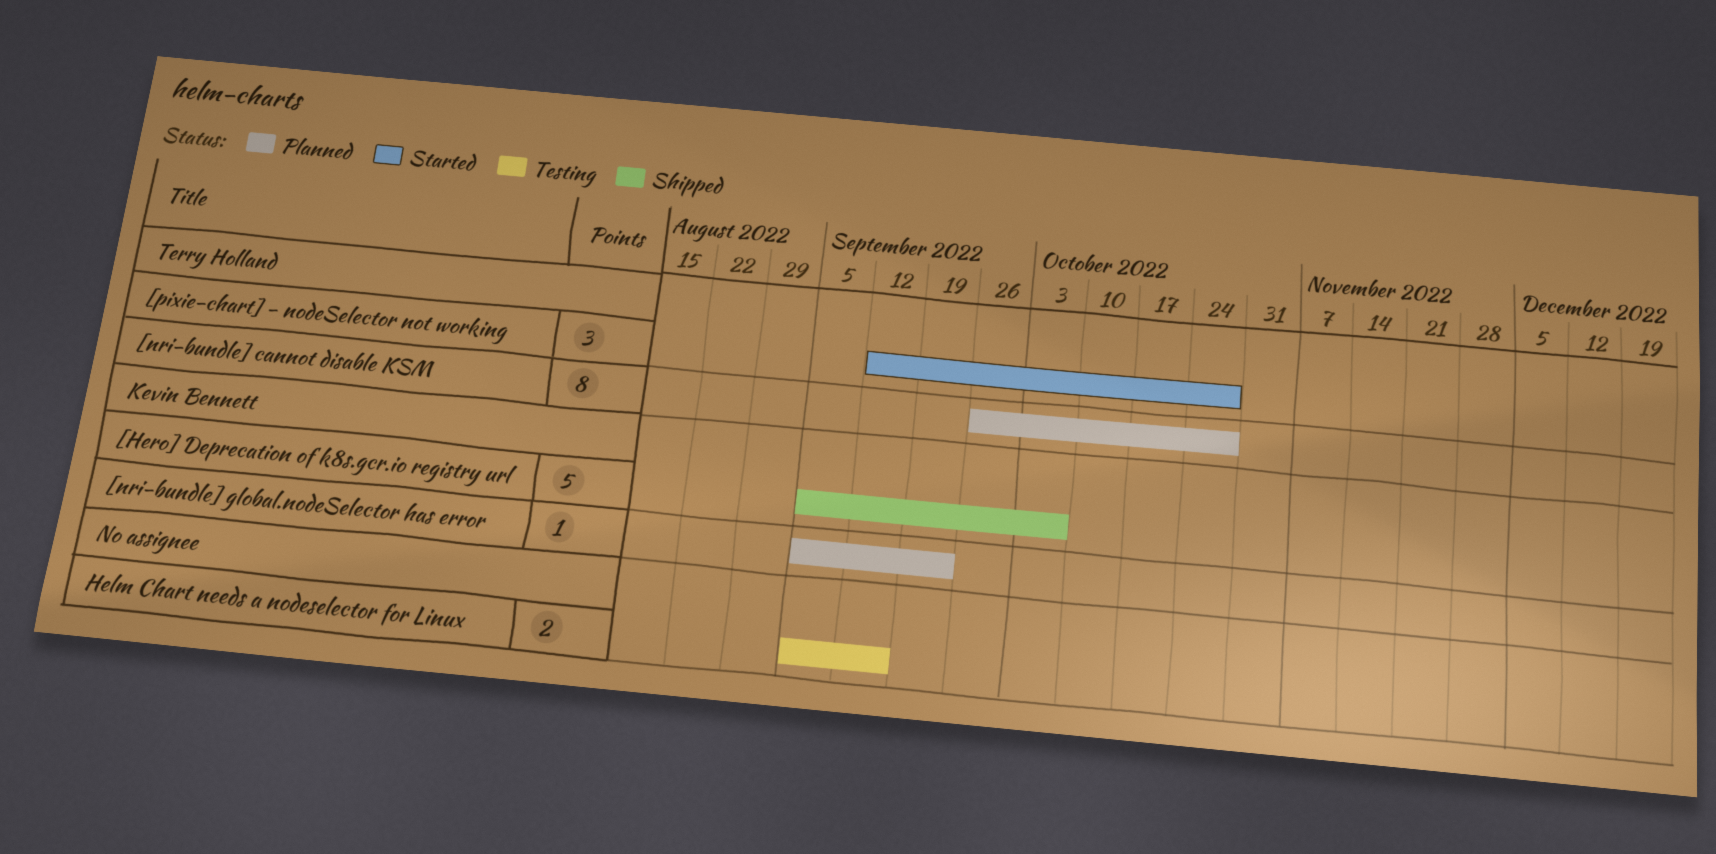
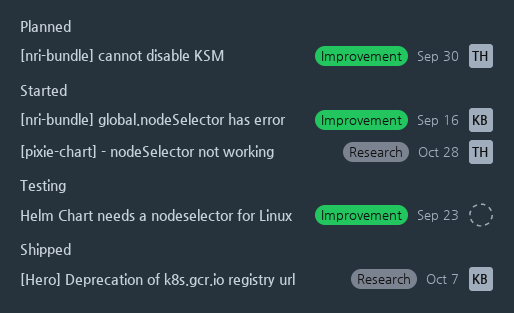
[nri-bundle] cannot disable KSM, due: Oct 28 -> Sep 30
[nri-bundle] global.nodeSelector has error, status: Planned -> Started
[nri-bundle] global.nodeSelector has error, due: Sep 23 -> Sep 16
Helm Chart needs a nodeselector for Linux, due: Sep 16 -> Sep 23

